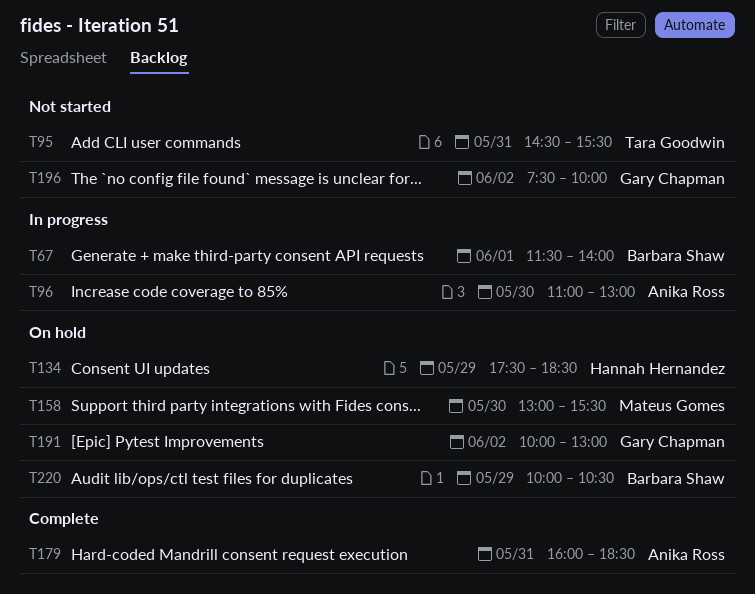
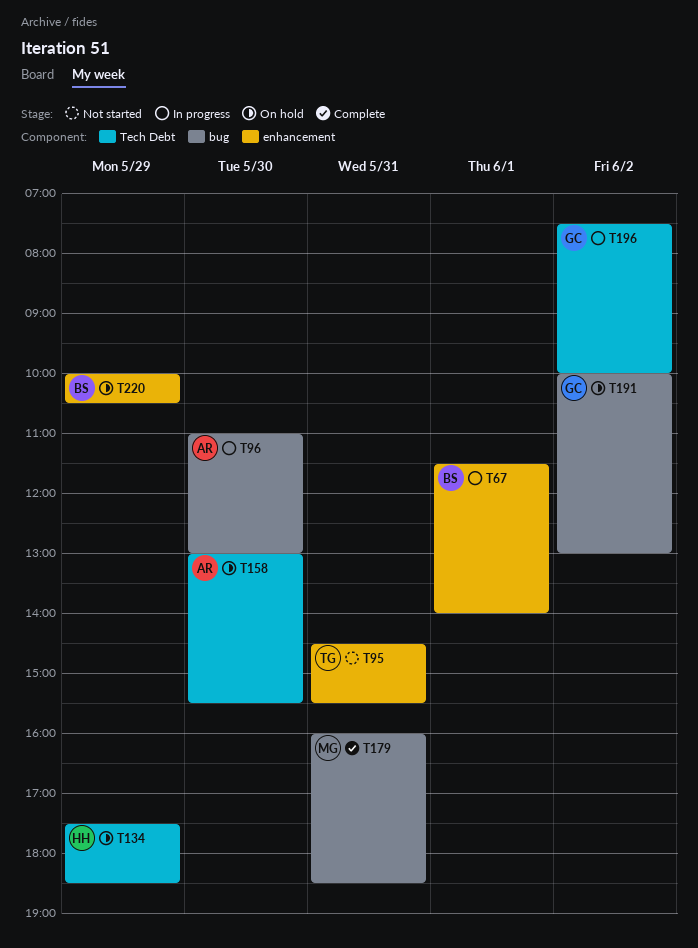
T158, owner: Mateus Gomes -> Anika Ross
T179, owner: Anika Ross -> Mateus Gomes
T196, status: Not started -> In progress

